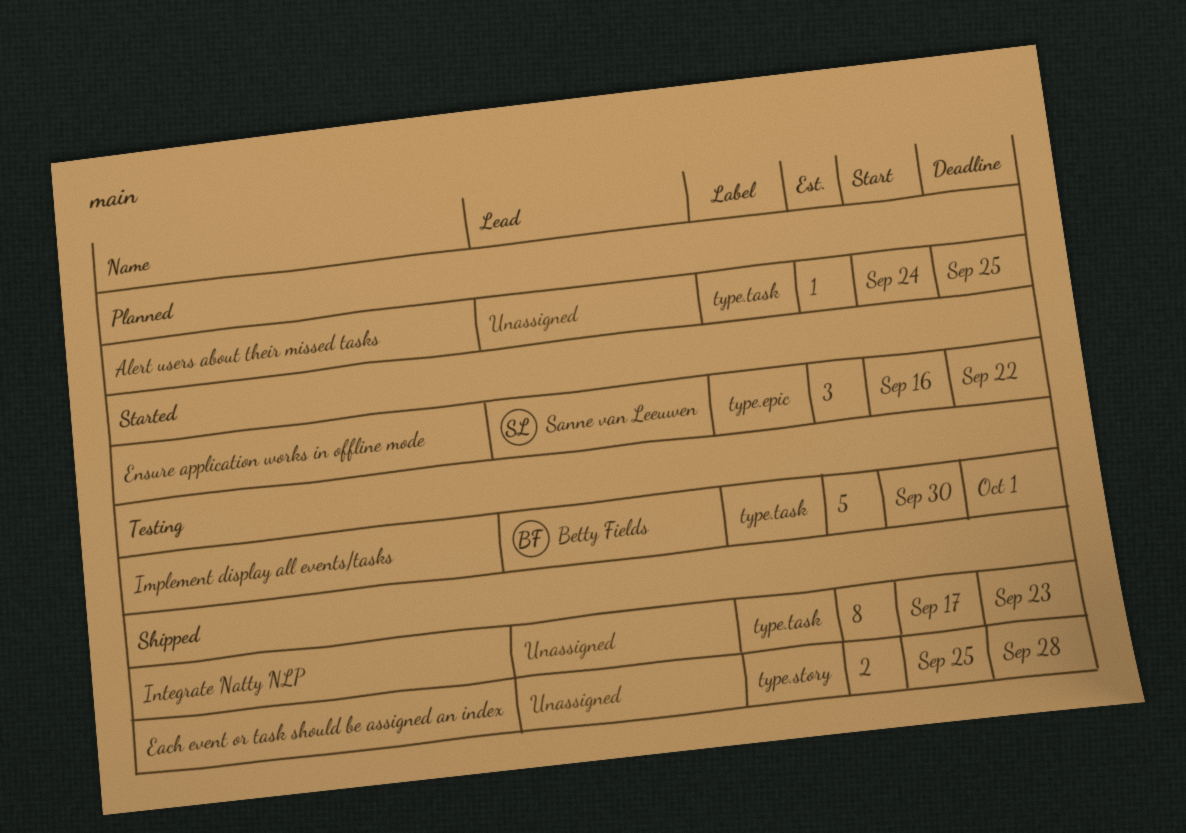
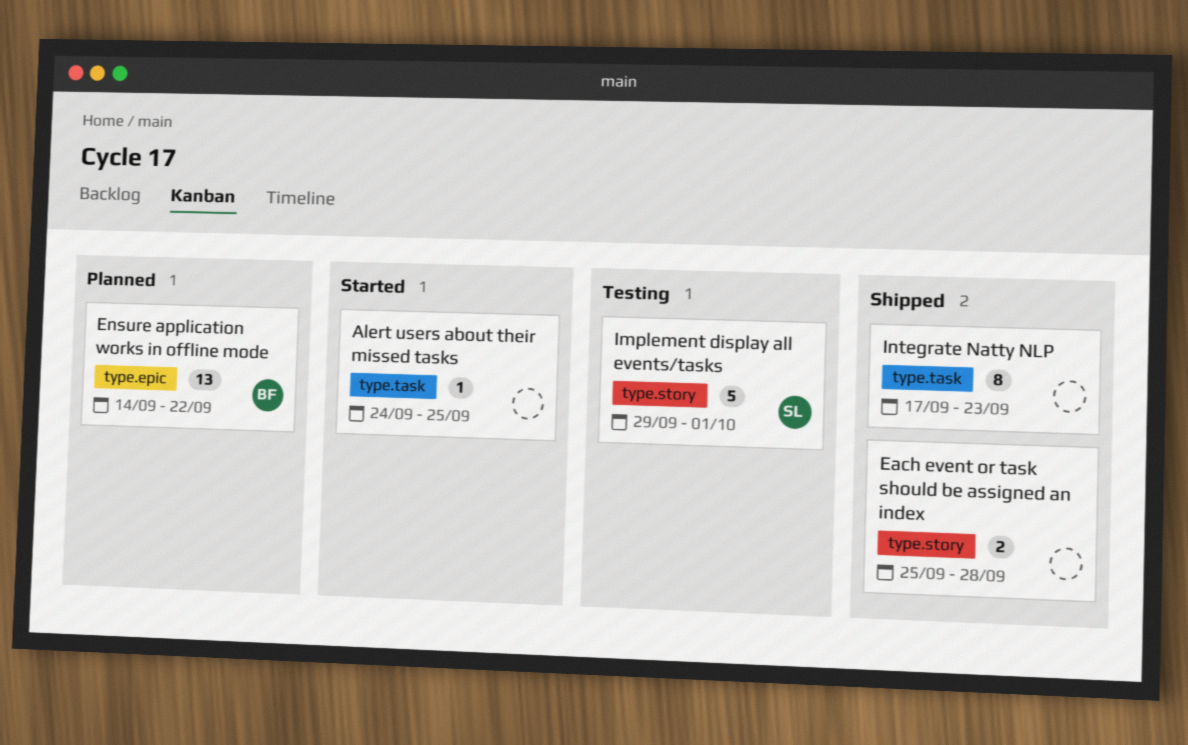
Alert users about their missed tasks, status: Planned -> Started
Ensure application works in offline mode, status: Started -> Planned
Ensure application works in offline mode, owner: Sanne van Leeuwen -> Betty Fields
Ensure application works in offline mode, estimate: 3 -> 13
Ensure application works in offline mode, start: Sep 16 -> Sep 14
Implement display all events/tasks, owner: Betty Fields -> Sanne van Leeuwen
Implement display all events/tasks, label: type.task -> type.story
Implement display all events/tasks, start: Sep 30 -> Sep 29

